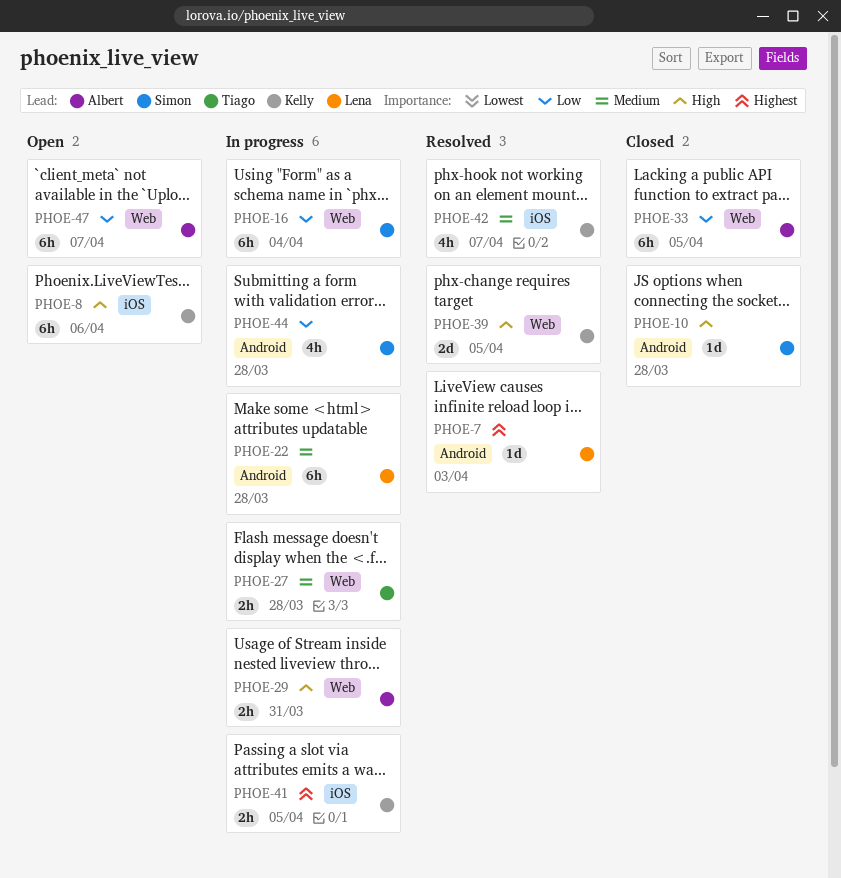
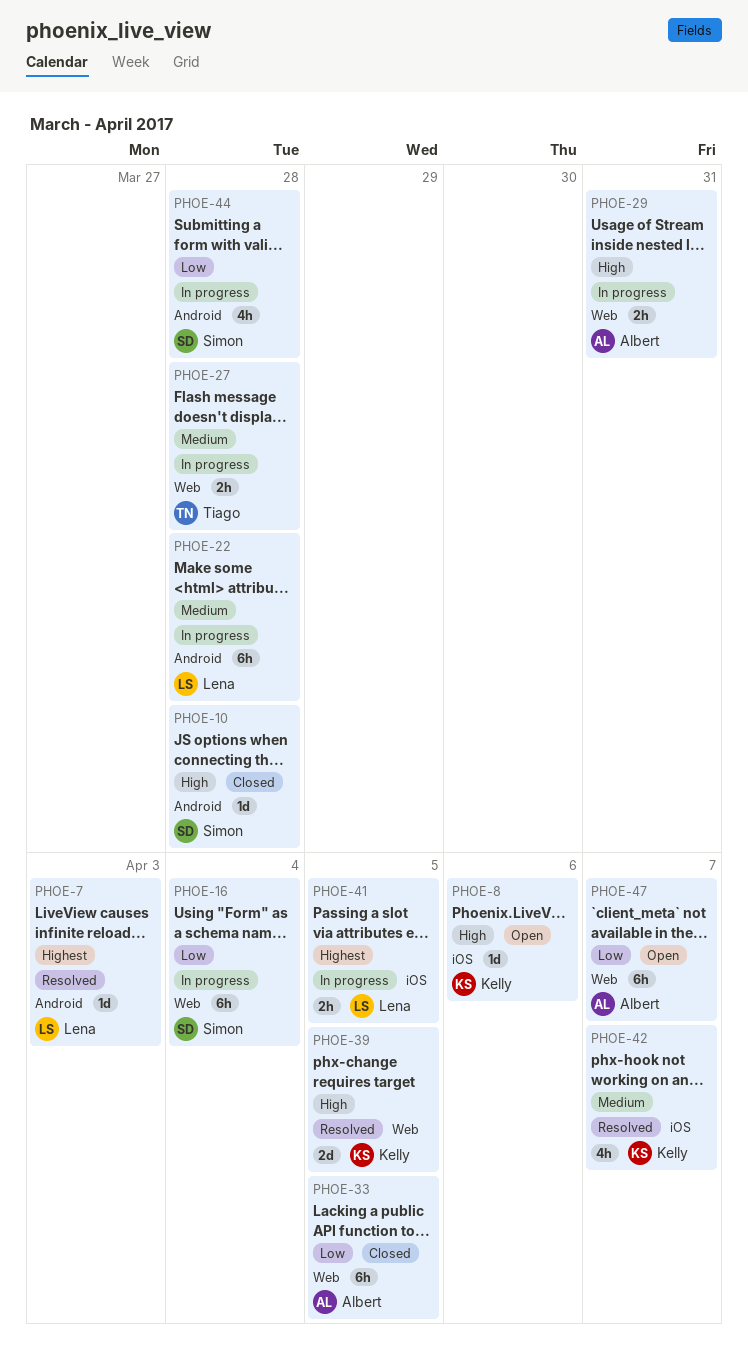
PHOE-8, estimate: 6h -> 1d
PHOE-41, owner: Kelly -> Lena

